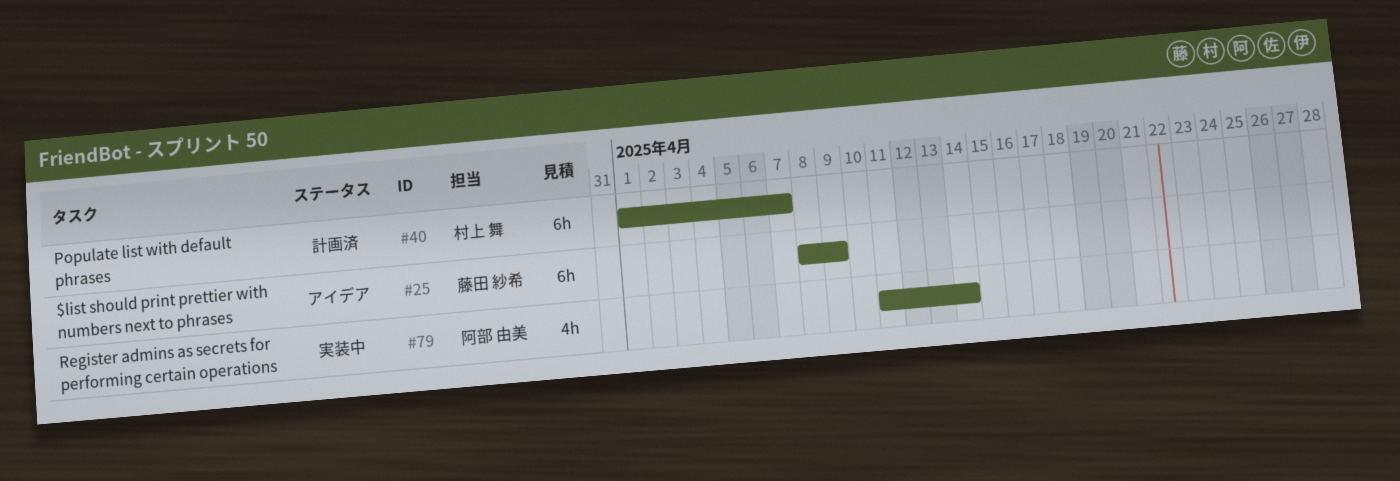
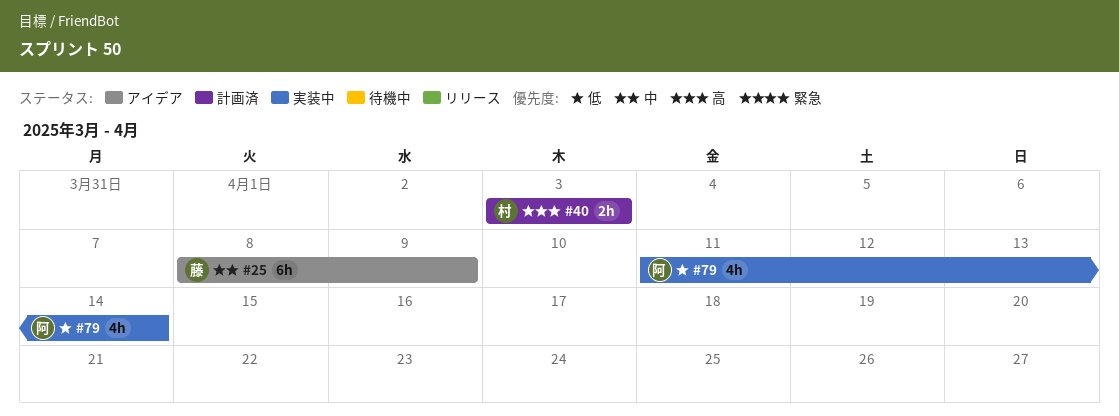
#40, estimate: 6h -> 2h
#40, start: Apr 1 -> Apr 3
#40, due: Apr 7 -> Apr 3

